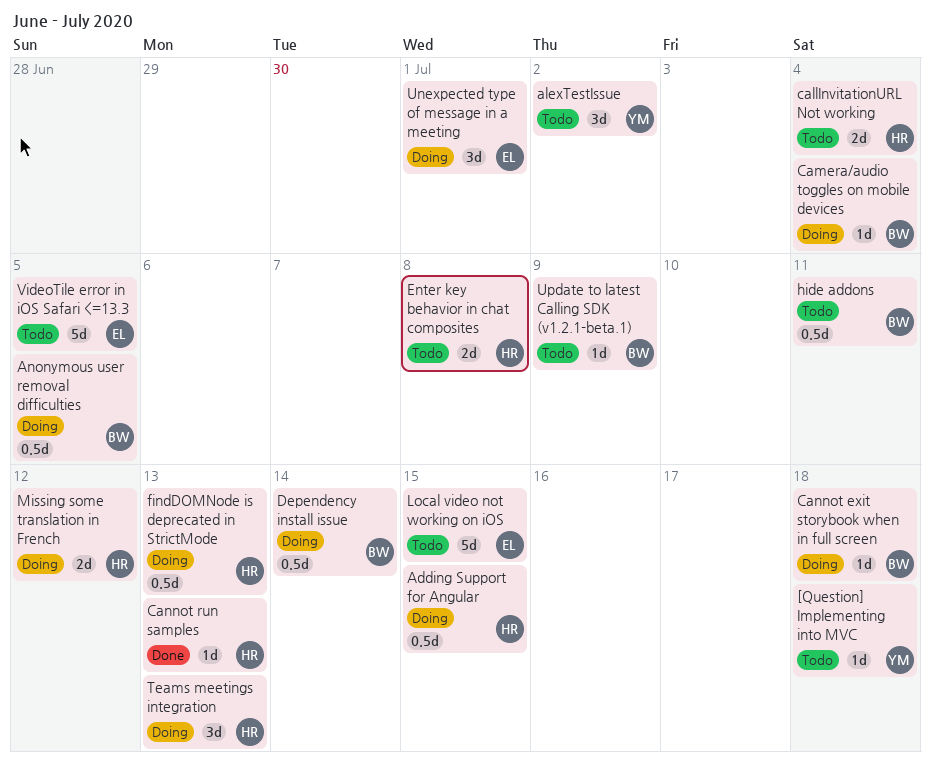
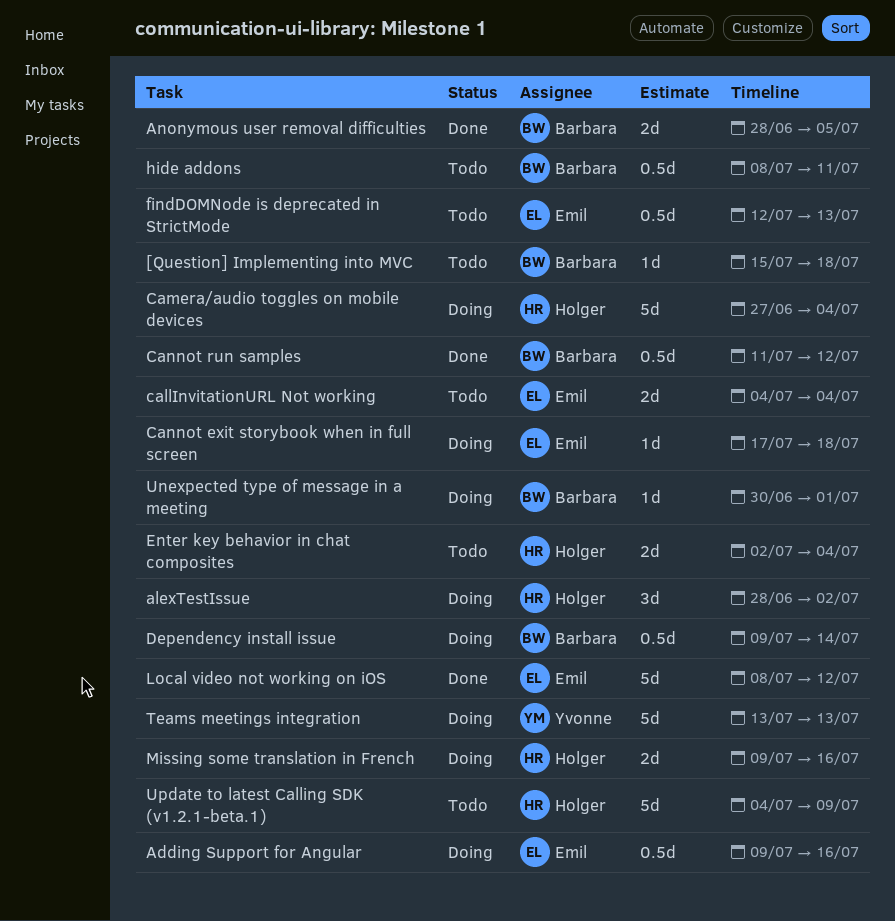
[Question] Implementing into MVC, owner: Yvonne -> Barbara
Adding Support for Angular, owner: Holger -> Emil
Adding Support for Angular, due: Jul 15 -> Jul 16
alexTestIssue, status: Todo -> Doing
alexTestIssue, owner: Yvonne -> Holger
Anonymous user removal difficulties, status: Doing -> Done
Anonymous user removal difficulties, estimate: 0.5d -> 2d
callInvitationURL Not working, owner: Holger -> Emil
Camera/audio toggles on mobile devices, owner: Barbara -> Holger
Camera/audio toggles on mobile devices, estimate: 1d -> 5d
Cannot exit storybook when in full screen, owner: Barbara -> Emil
Cannot run samples, owner: Holger -> Barbara
Cannot run samples, estimate: 1d -> 0.5d
Cannot run samples, due: Jul 13 -> Jul 12
Enter key behavior in chat composites, due: Jul 8 -> Jul 4
findDOMNode is deprecated in StrictMode, status: Doing -> Todo
findDOMNode is deprecated in StrictMode, owner: Holger -> Emil
Local video not working on iOS, status: Todo -> Done
Local video not working on iOS, due: Jul 15 -> Jul 12
Missing some translation in French, due: Jul 12 -> Jul 16
Teams meetings integration, owner: Holger -> Yvonne
Teams meetings integration, estimate: 3d -> 5d
Unexpected type of message in a meeting, owner: Emil -> Barbara
Unexpected type of message in a meeting, estimate: 3d -> 1d
Update to latest Calling SDK (v1.2.1-beta.1), owner: Barbara -> Holger
Update to latest Calling SDK (v1.2.1-beta.1), estimate: 1d -> 5d
VideoTile error in iOS Safari <=13.3: present -> none

